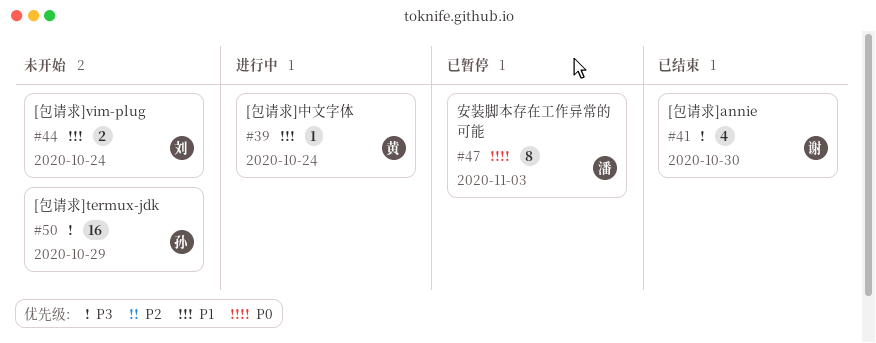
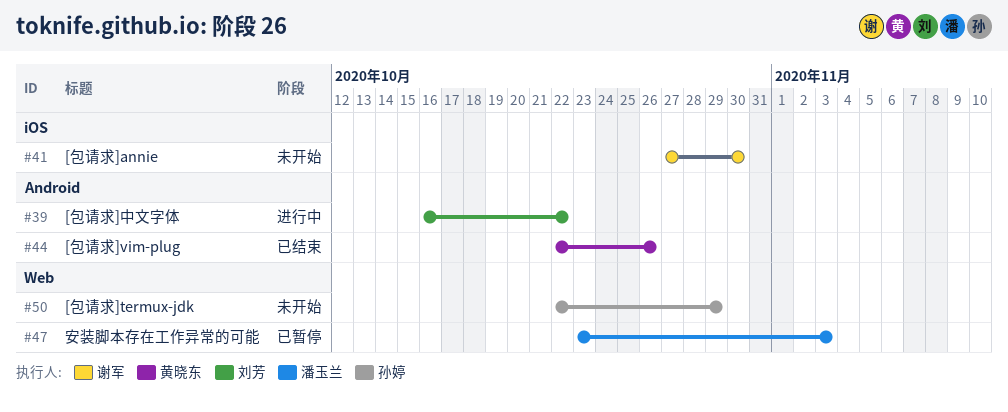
#39, owner: 黄晓东 -> 刘芳
#39, due: Oct 24 -> Oct 22
#41, status: 已结束 -> 未开始
#44, status: 未开始 -> 已结束
#44, owner: 刘芳 -> 黄晓东
#44, due: Oct 24 -> Oct 26

